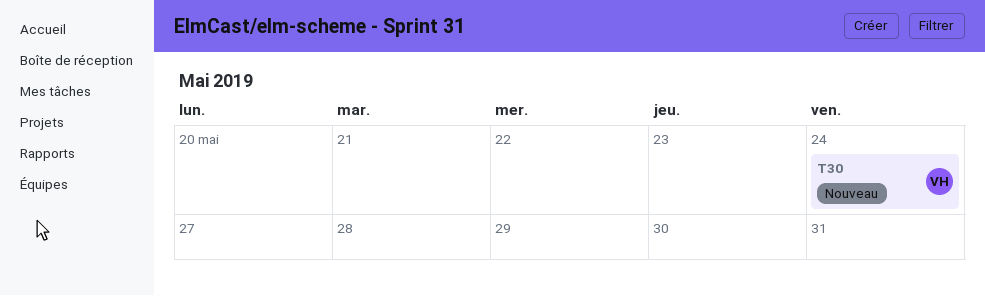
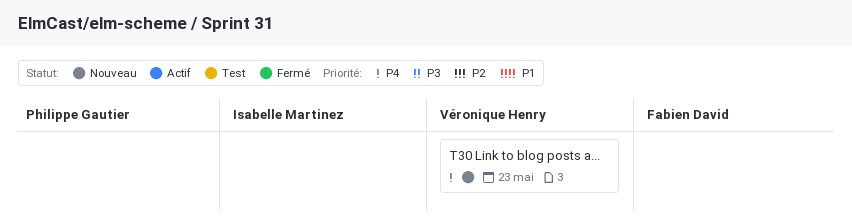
T30, due: May 24 -> May 23

